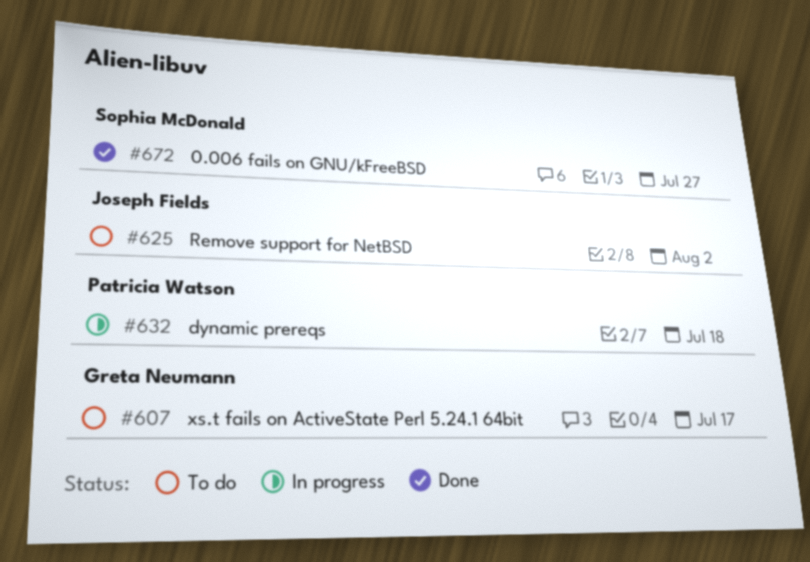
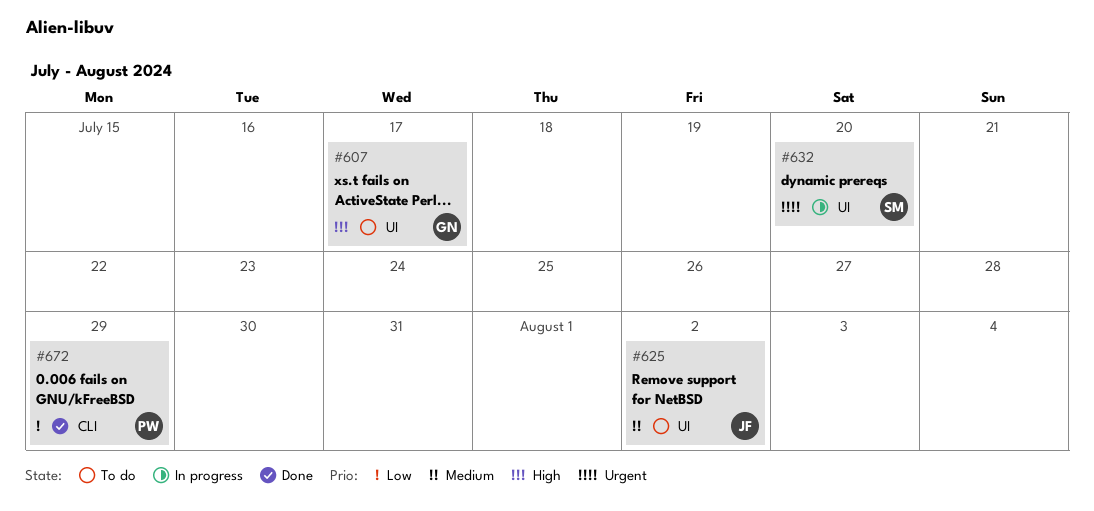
#632, owner: Patricia Watson -> Sophia McDonald
#632, due: Jul 18 -> Jul 20
#672, owner: Sophia McDonald -> Patricia Watson
#672, due: Jul 27 -> Jul 29

